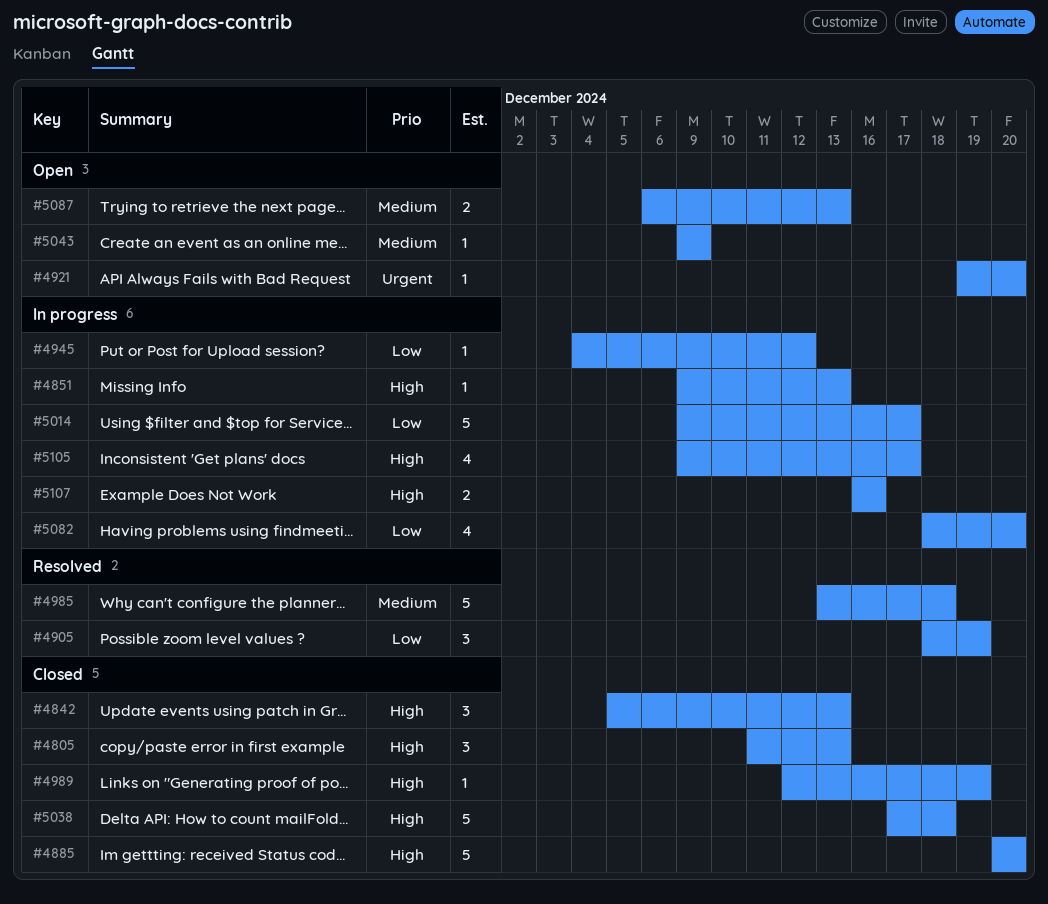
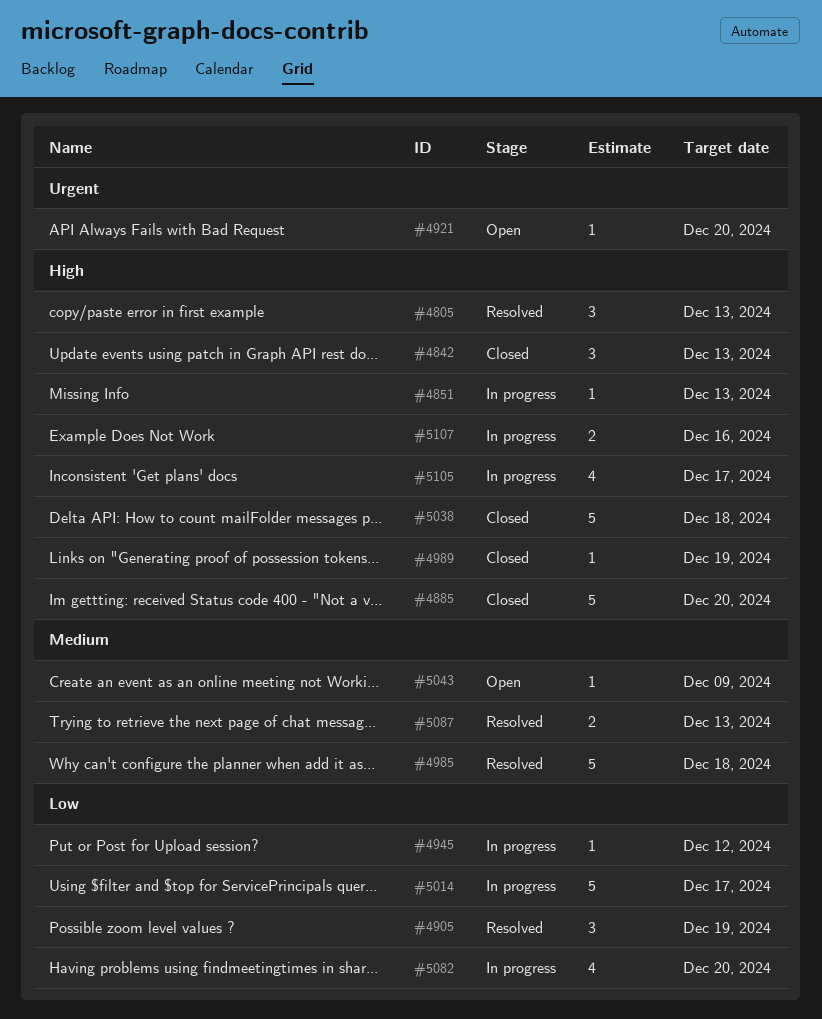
#4805, status: Closed -> Resolved
#5087, status: Open -> Resolved

